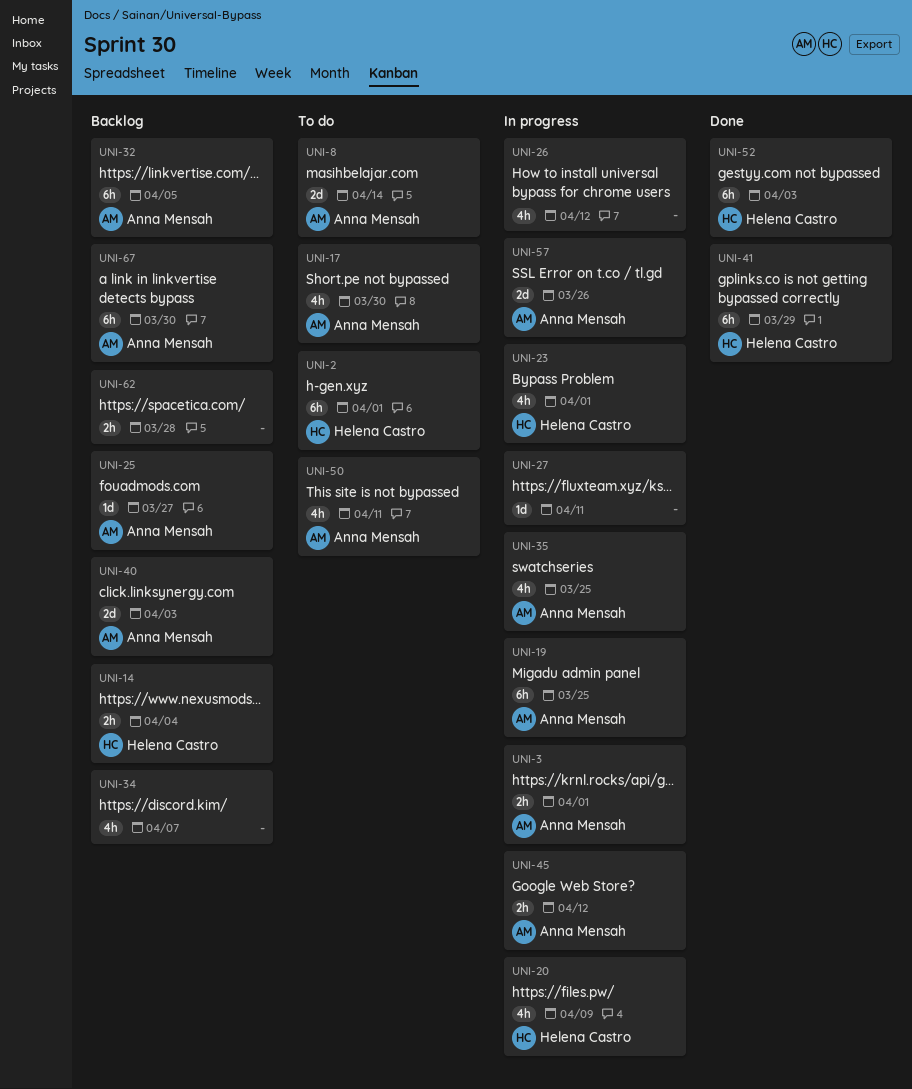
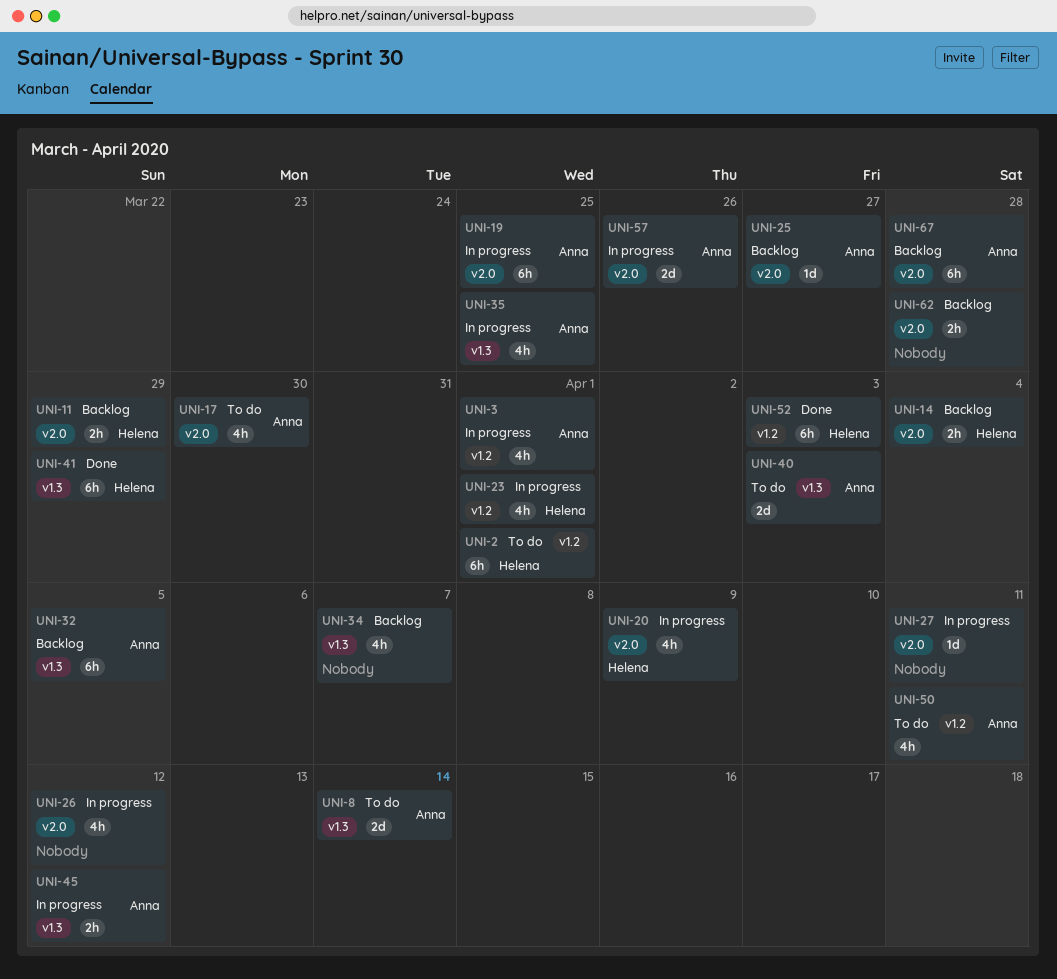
UNI-3, estimate: 2h -> 4h
UNI-11: none -> present
UNI-40, status: Backlog -> To do
UNI-67, due: Mar 30 -> Mar 28

